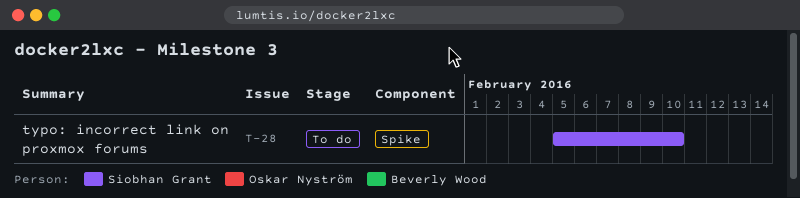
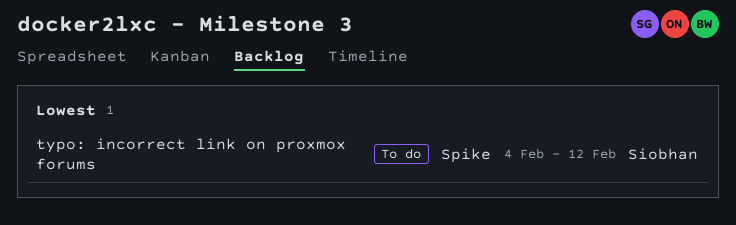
typo: incorrect link on proxmox forums, start: Feb 5 -> Feb 4
typo: incorrect link on proxmox forums, due: Feb 10 -> Feb 12

